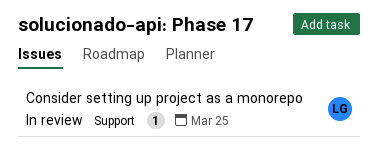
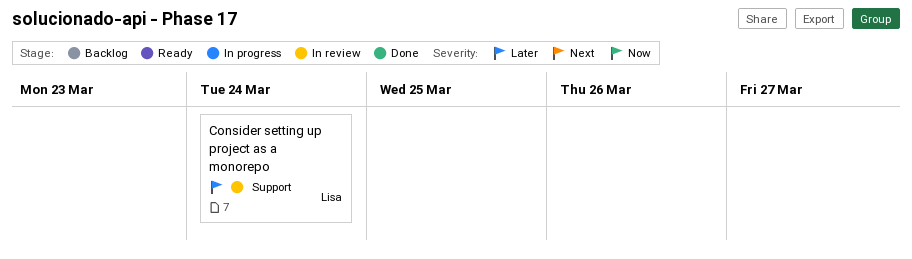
Consider setting up project as a monorepo, due: Mar 25 -> Mar 24

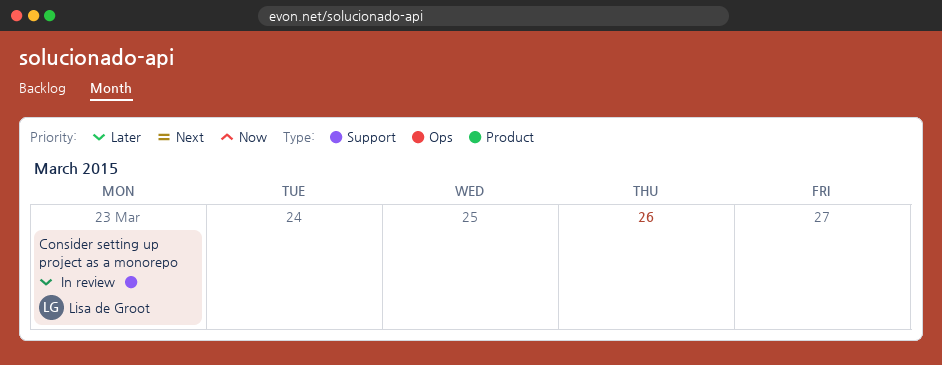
Consider setting up project as a monorepo, due: Mar 24 -> Mar 23

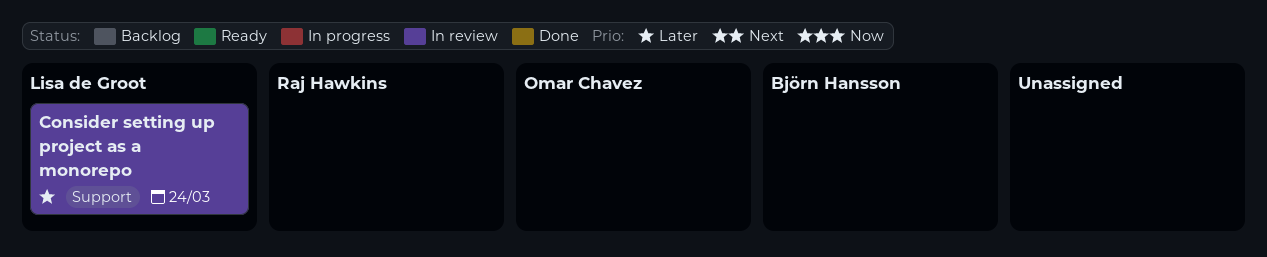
Consider setting up project as a monorepo, due: Mar 23 -> Mar 24

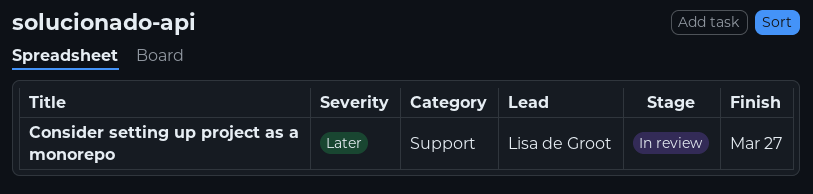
Consider setting up project as a monorepo, due: Mar 24 -> Mar 27

